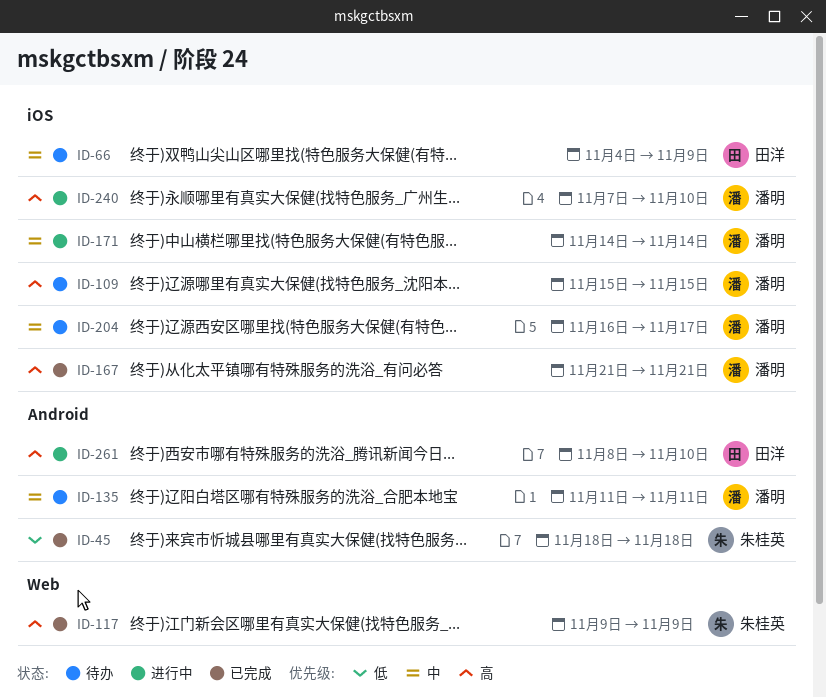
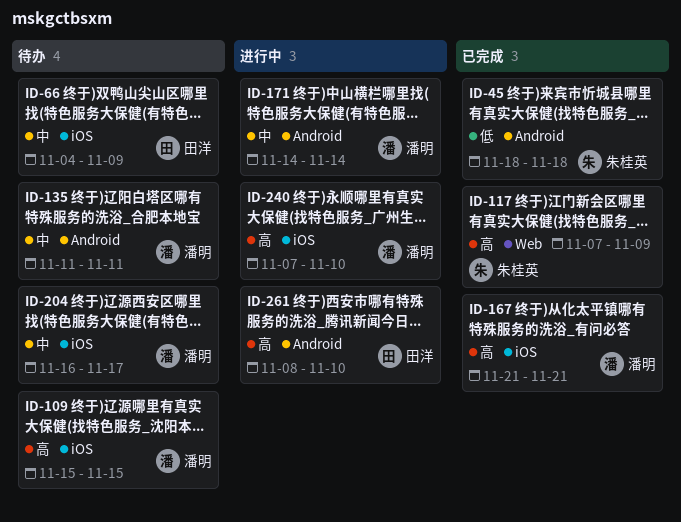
ID-117, start: Nov 9 -> Nov 7
ID-171, label: iOS -> Android

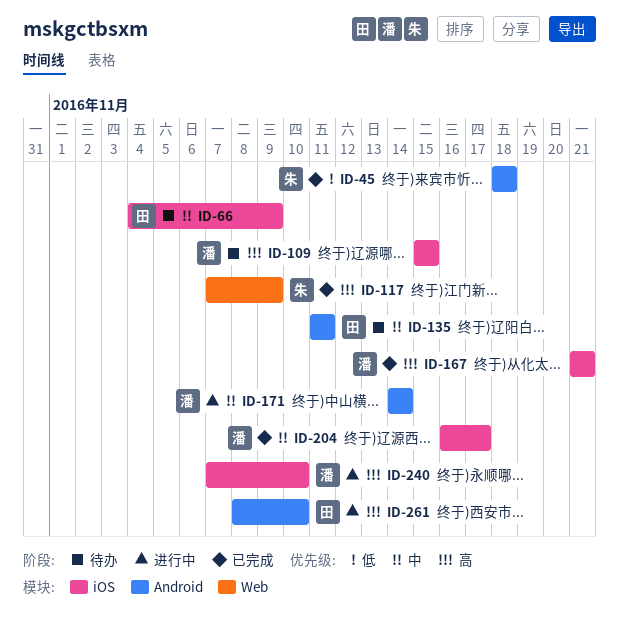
ID-135, owner: 潘明 -> 田洋
ID-204, status: 待办 -> 已完成

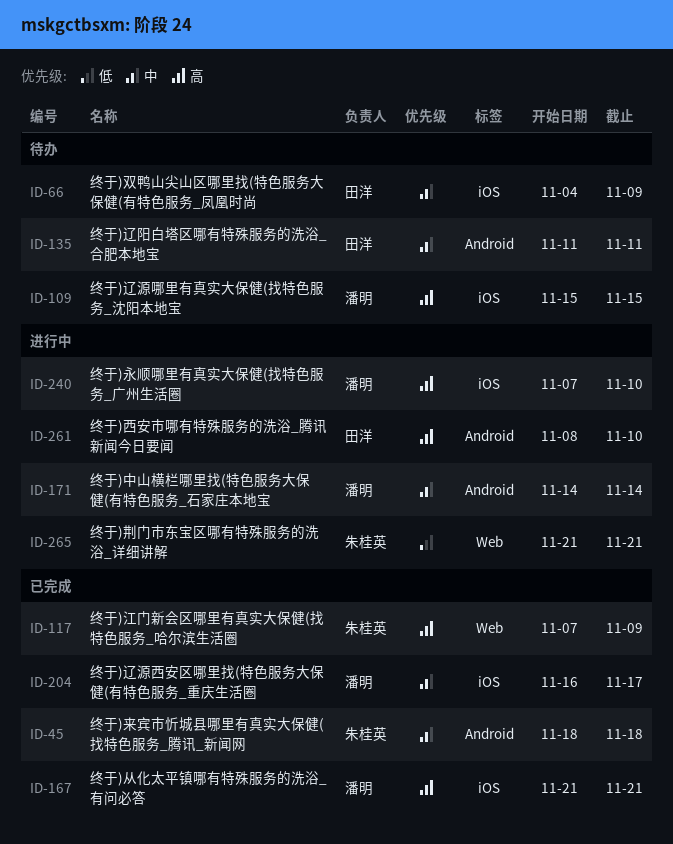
ID-45, priority: 低 -> 中
ID-265: none -> present

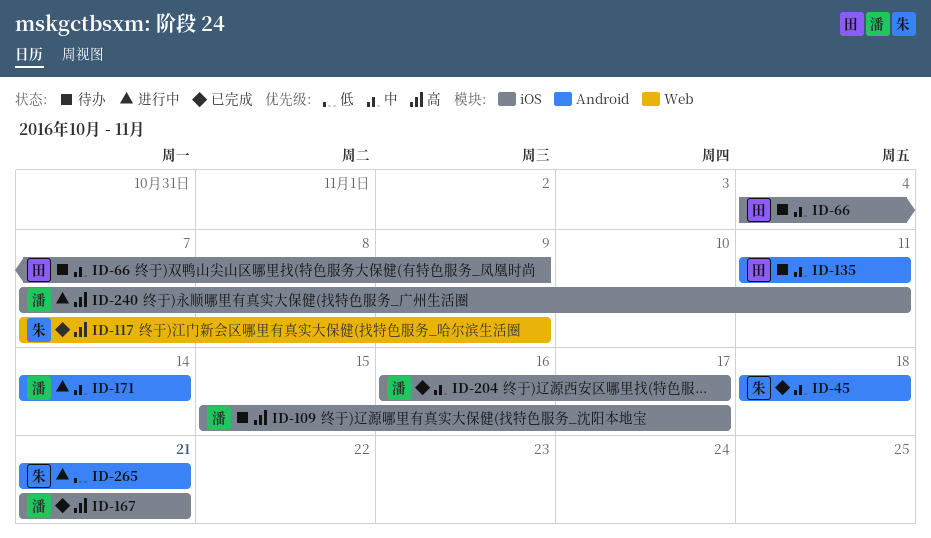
ID-109, due: Nov 15 -> Nov 17
ID-240, due: Nov 10 -> Nov 11
ID-261: present -> none
ID-265, label: Web -> Android

